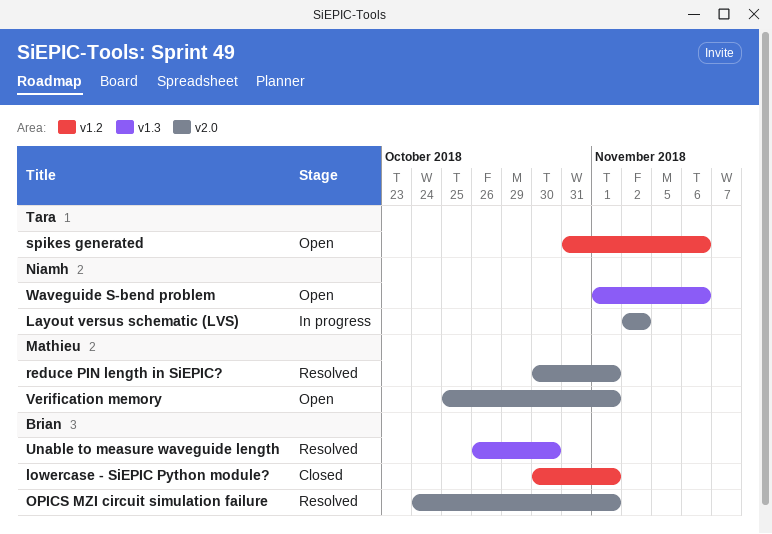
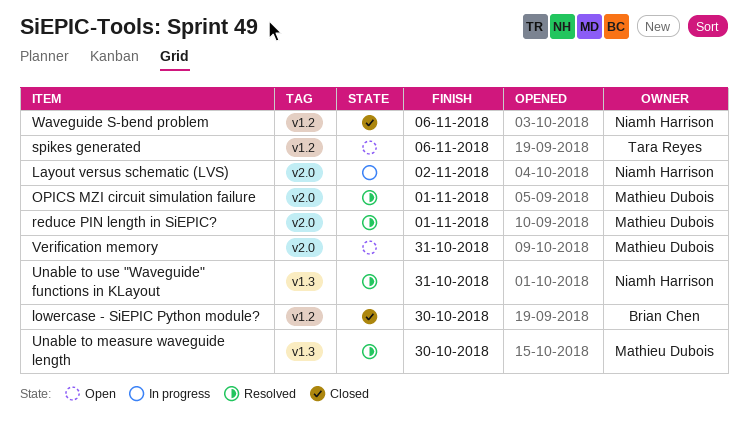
lowercase - SiEPIC Python module?, due: Nov 1 -> Oct 30
OPICS MZI circuit simulation failure, owner: Brian Chen -> Mathieu Dubois
Unable to measure waveguide length, owner: Brian Chen -> Mathieu Dubois
Unable to use "Waveguide" functions in KLayout: none -> present
Verification memory, due: Nov 1 -> Oct 31
Waveguide S-bend problem, status: Open -> Closed
Waveguide S-bend problem, label: v1.3 -> v1.2

